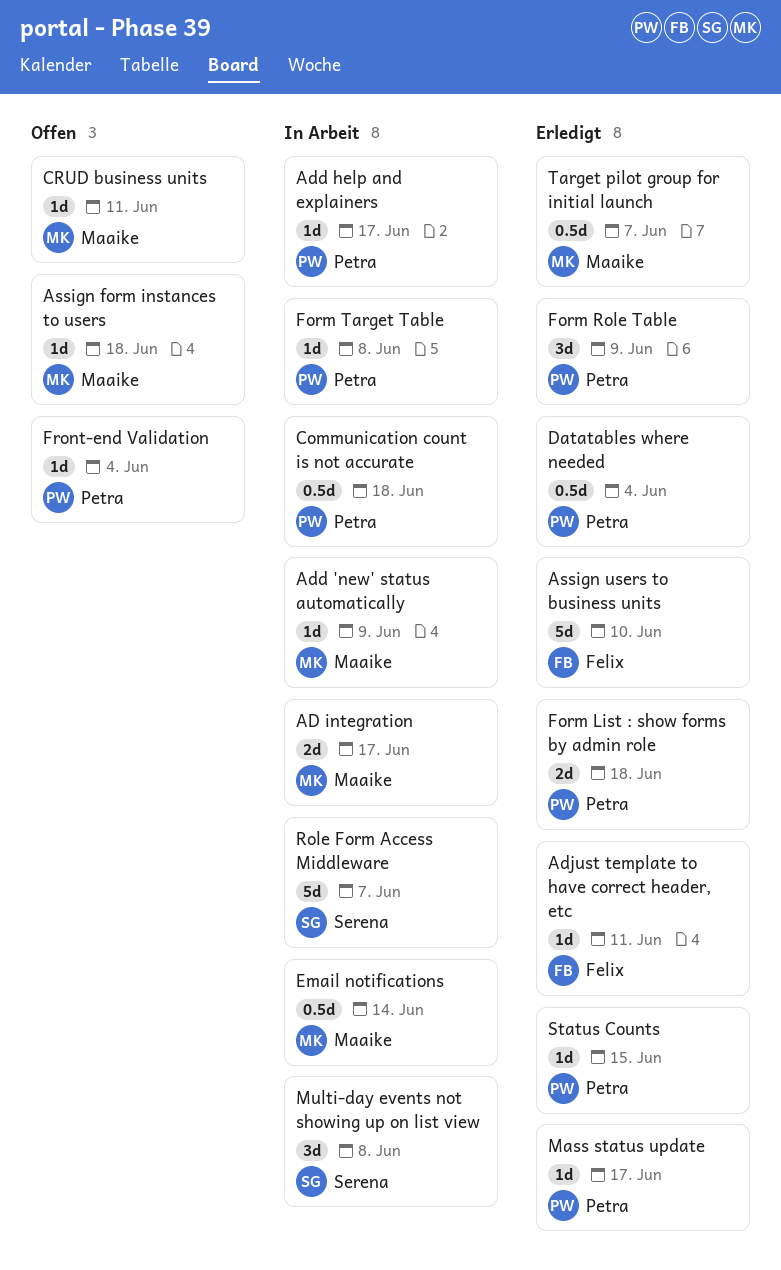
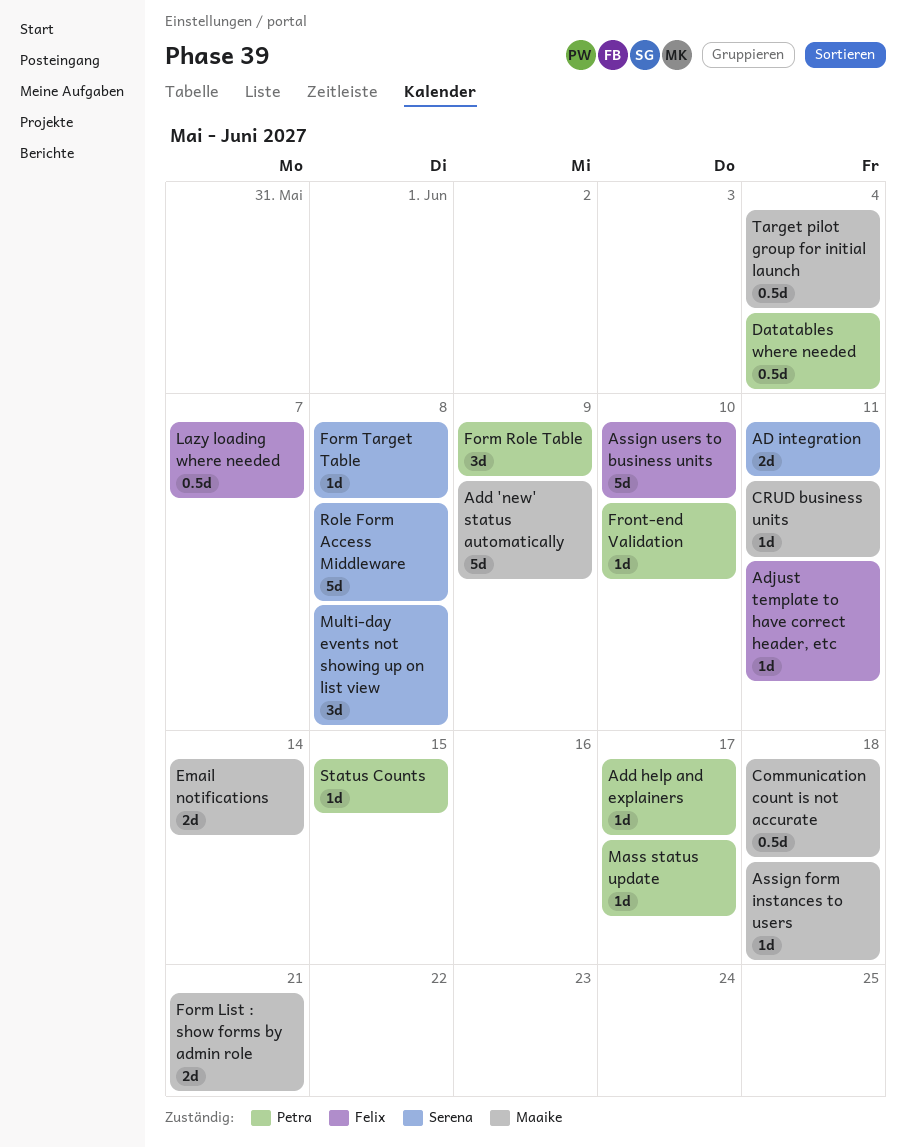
AD integration, owner: Maaike -> Serena
AD integration, due: Jun 17 -> Jun 11
Add 'new' status automatically, estimate: 1d -> 5d
Communication count is not accurate, owner: Petra -> Maaike
Email notifications, estimate: 0.5d -> 2d
Form List : show forms by admin role, owner: Petra -> Maaike
Form List : show forms by admin role, due: Jun 18 -> Jun 21
Form Target Table, owner: Petra -> Serena
Front-end Validation, due: Jun 4 -> Jun 10
Lazy loading where needed: none -> present
Role Form Access Middleware, due: Jun 7 -> Jun 8
Target pilot group for initial launch, due: Jun 7 -> Jun 4

